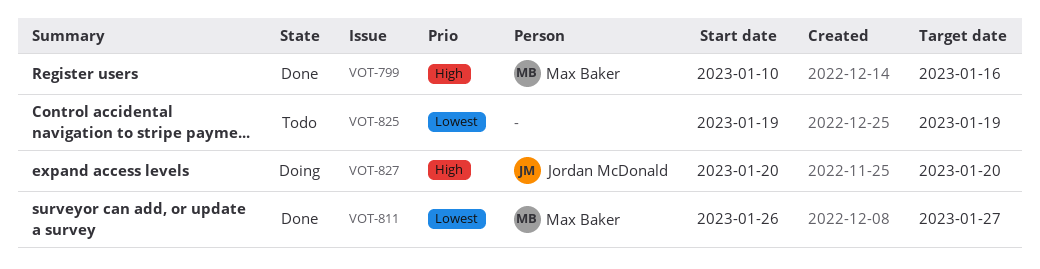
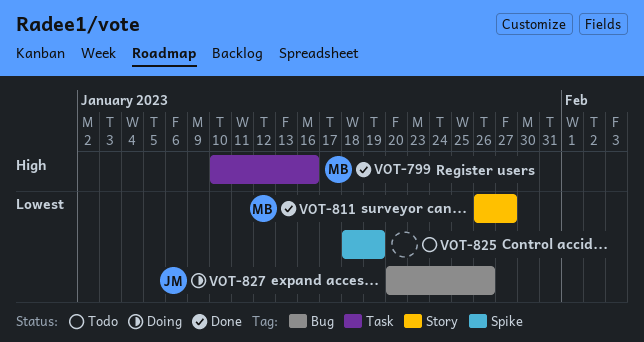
VOT-825, start: Jan 19 -> Jan 18
VOT-827, priority: High -> Lowest
VOT-827, due: Jan 20 -> Jan 26

